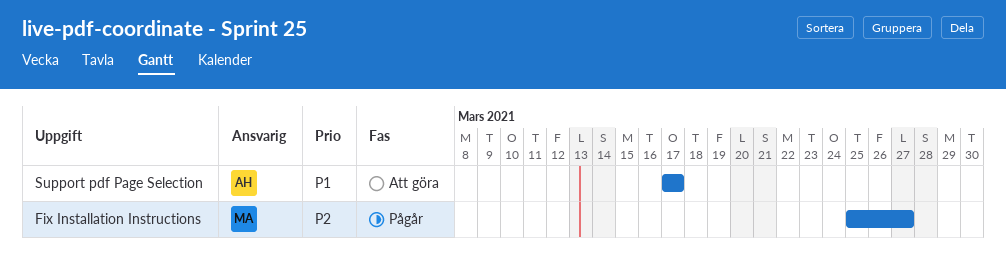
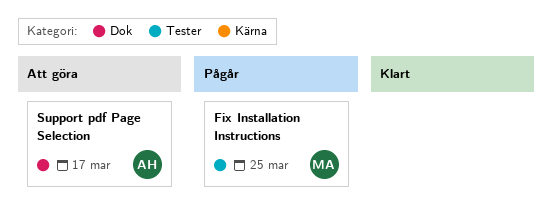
Fix Installation Instructions, due: Mar 27 -> Mar 25

